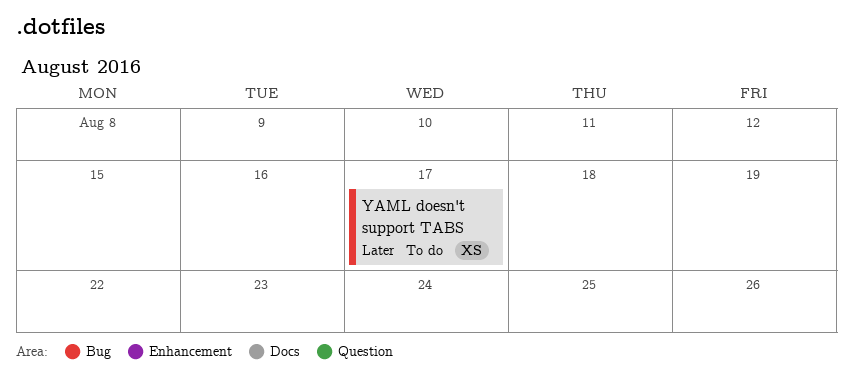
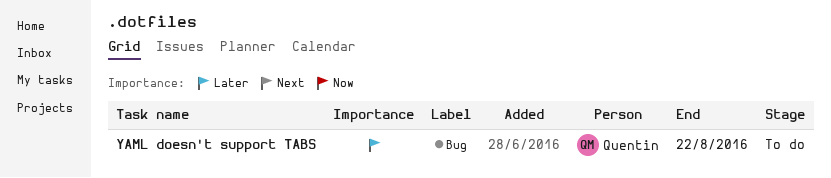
YAML doesn't support TABS, due: Aug 17 -> Aug 22

